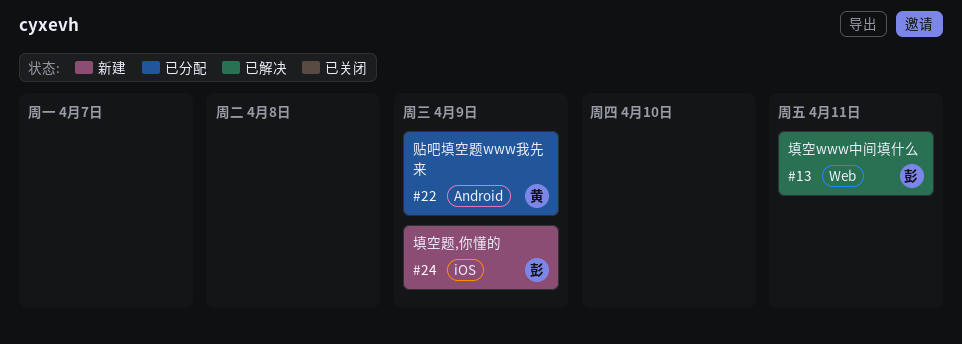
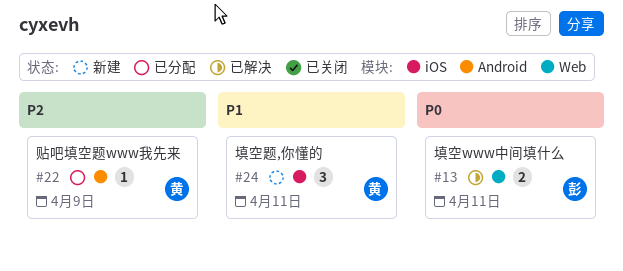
#24, owner: 彭 -> 黄
#24, due: Apr 9 -> Apr 11

